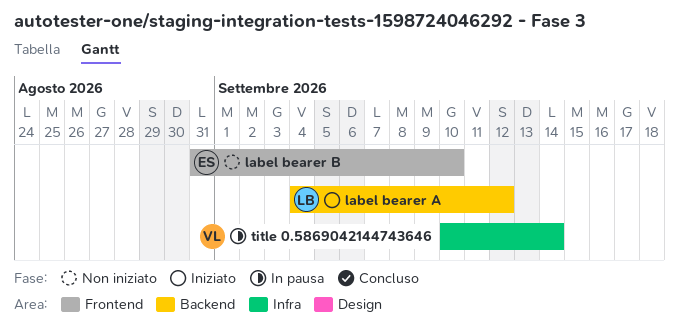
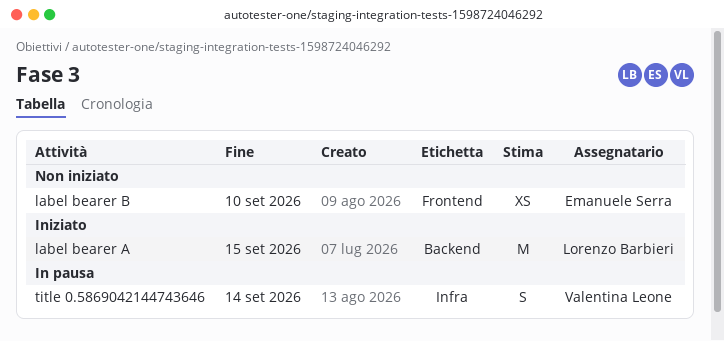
label bearer A, due: Sep 12 -> Sep 15

